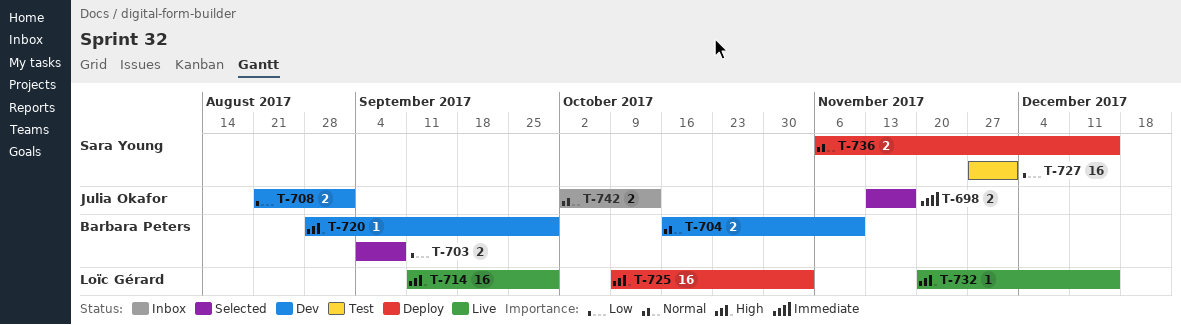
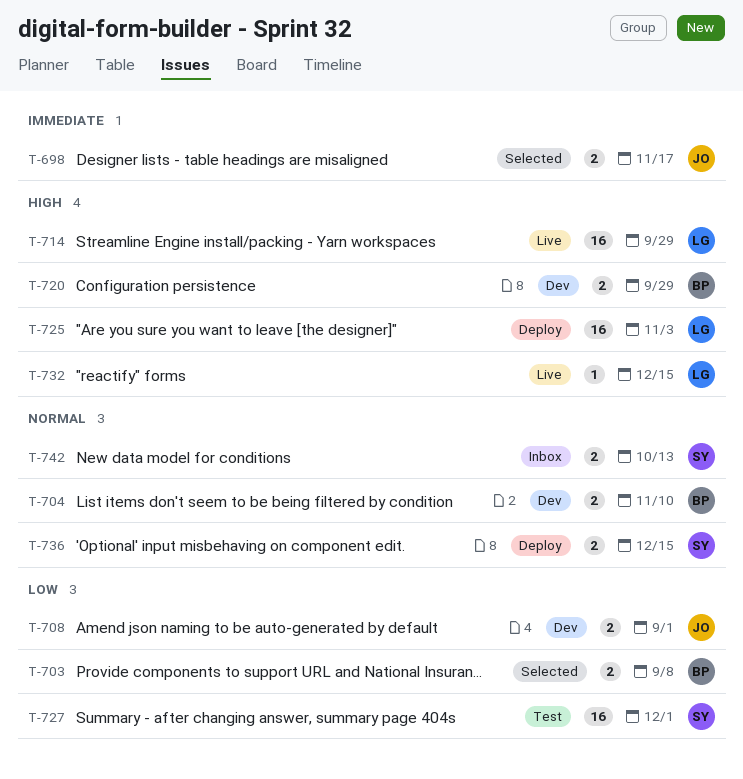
T-720, estimate: 1 -> 2
T-742, owner: Julia Okafor -> Sara Young

